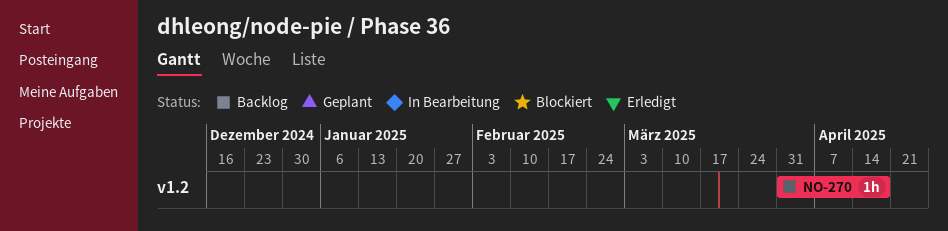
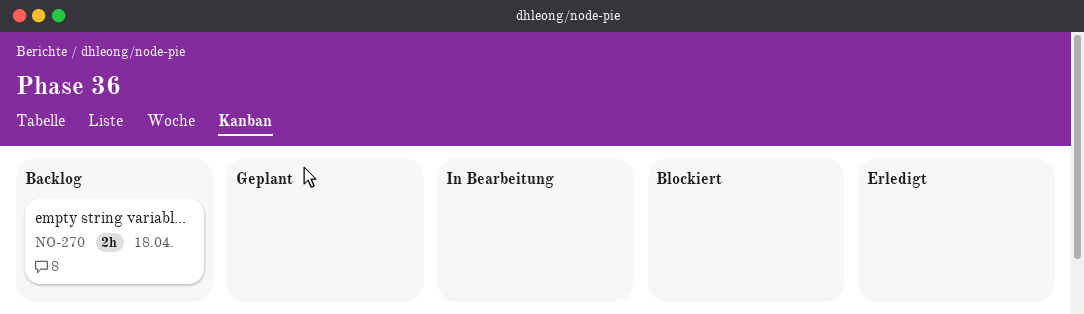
NO-270, estimate: 1h -> 2h

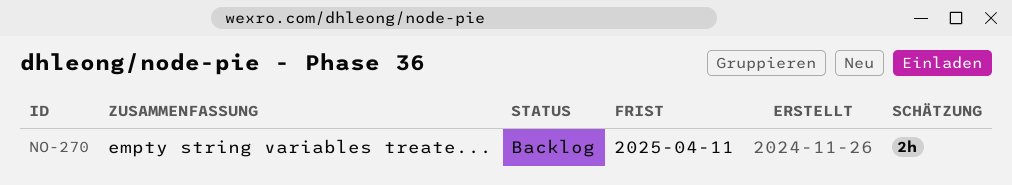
NO-270, due: Apr 18 -> Apr 11

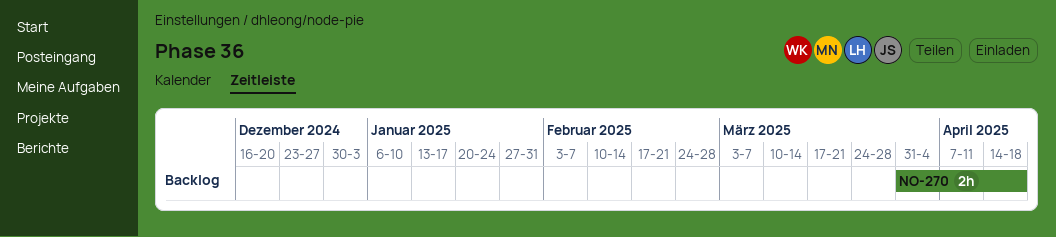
NO-270, due: Apr 11 -> Apr 18

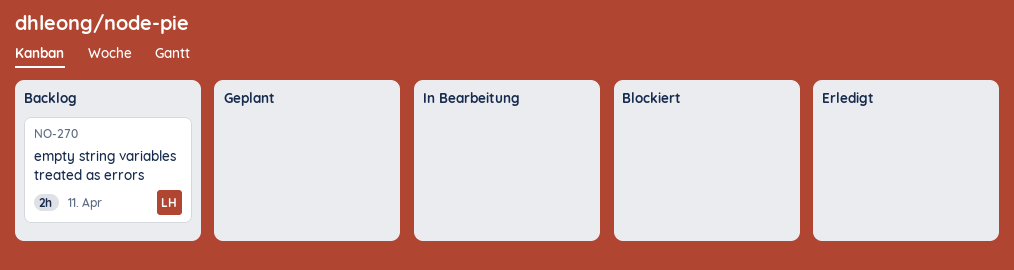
NO-270, due: Apr 18 -> Apr 11

